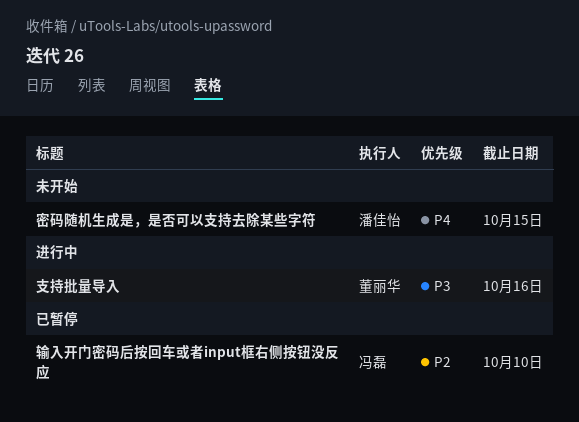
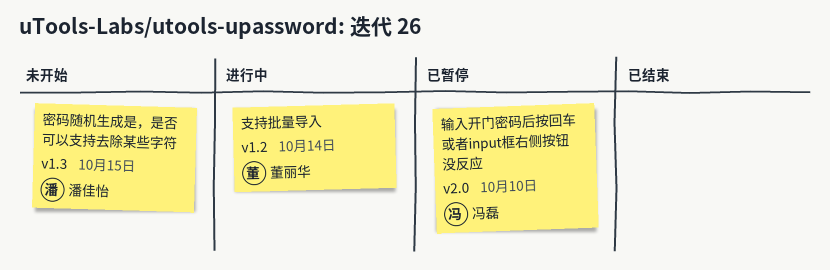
支持批量导入, due: Oct 16 -> Oct 14

